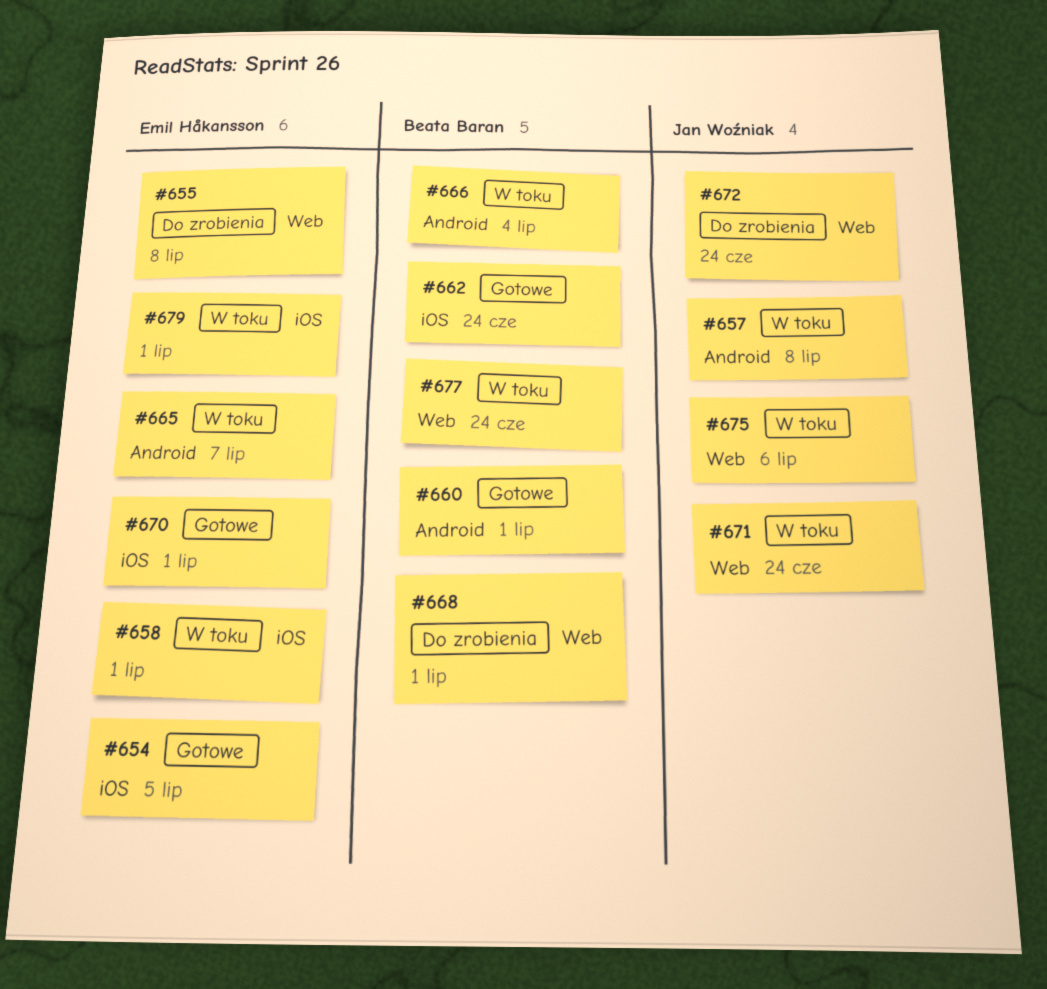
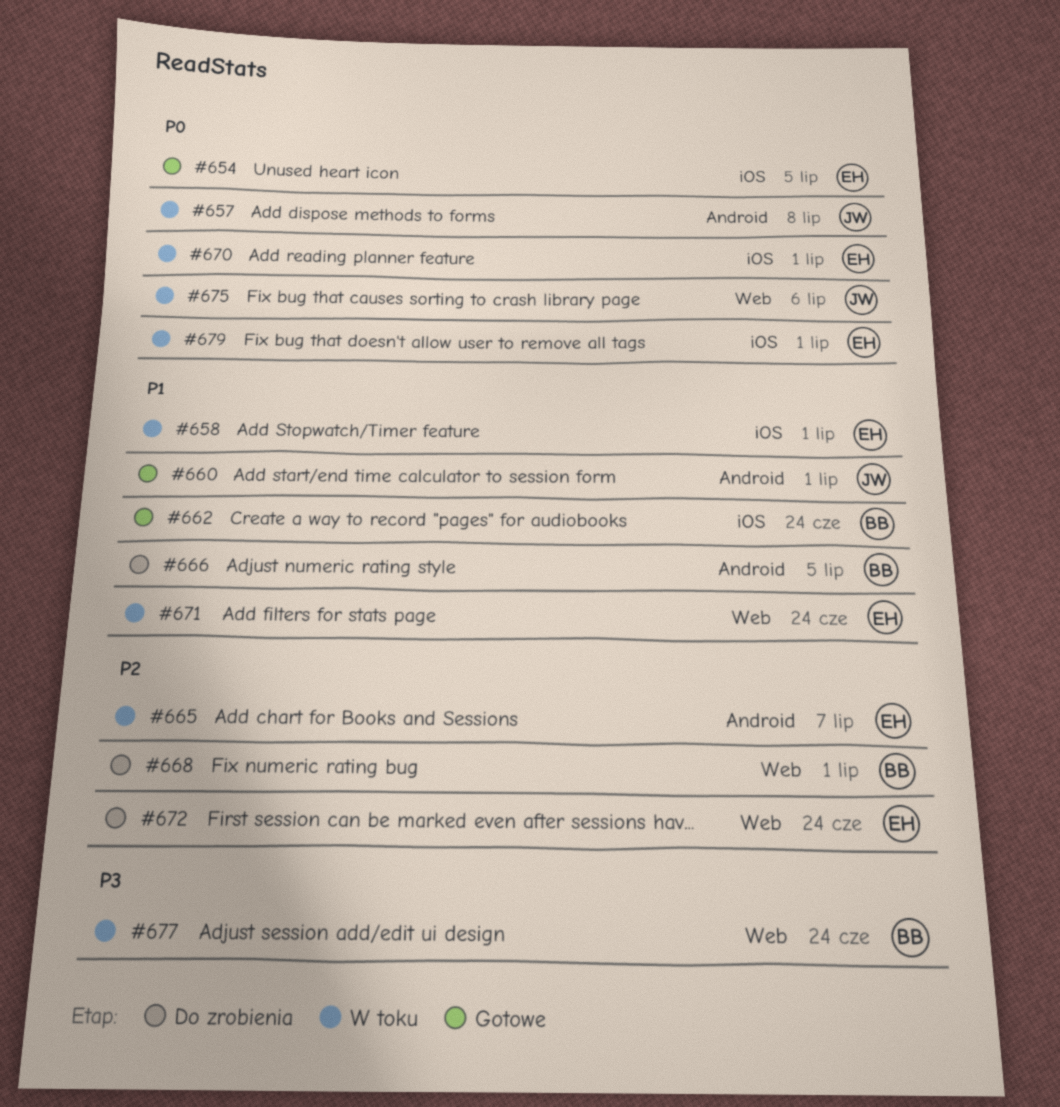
#655: present -> none
#660, owner: Beata Baran -> Jan Woźniak
#666, status: W toku -> Do zrobienia
#666, due: Jul 4 -> Jul 5
#670, status: Gotowe -> W toku
#671, owner: Jan Woźniak -> Emil Håkansson
#672, owner: Jan Woźniak -> Emil Håkansson

